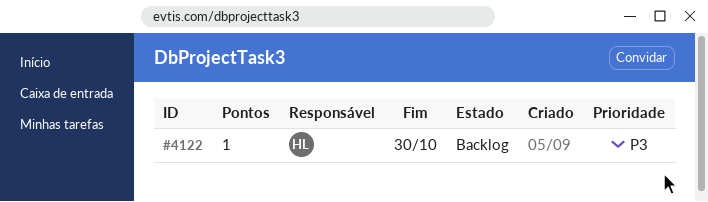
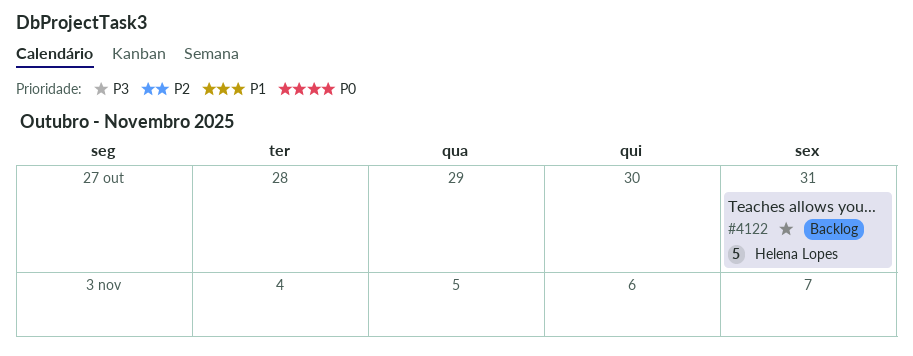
#4122, estimate: 1 -> 5
#4122, due: Oct 30 -> Oct 31

